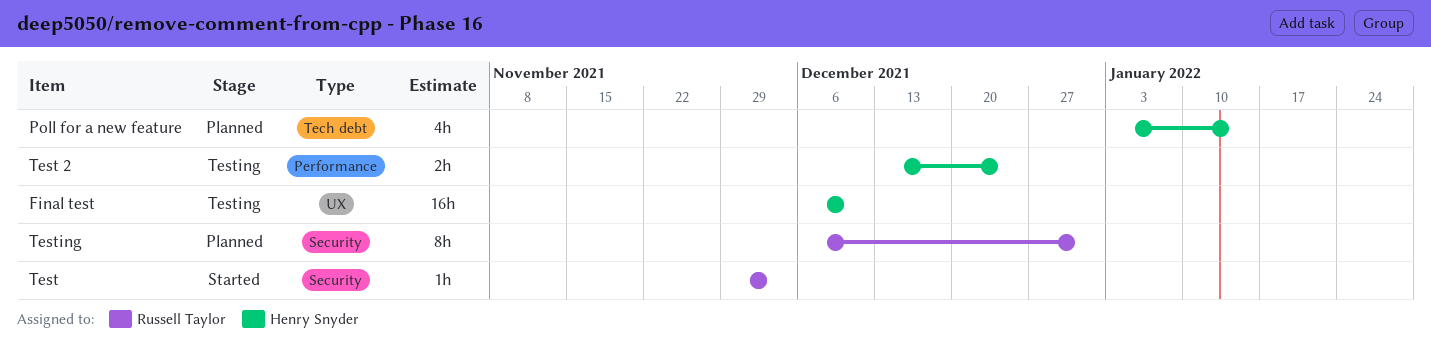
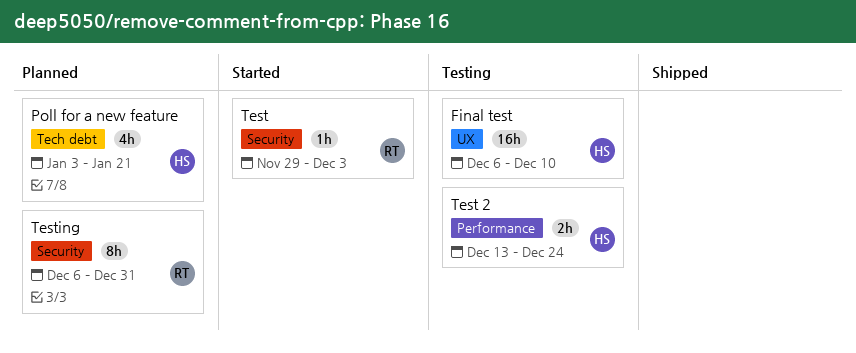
Poll for a new feature, due: Jan 14 -> Jan 21

